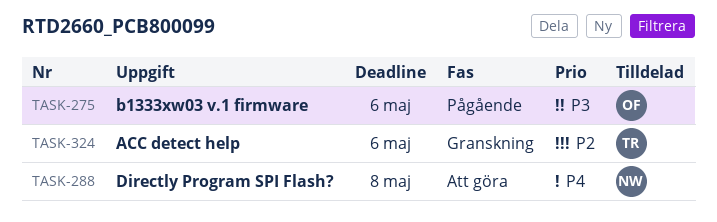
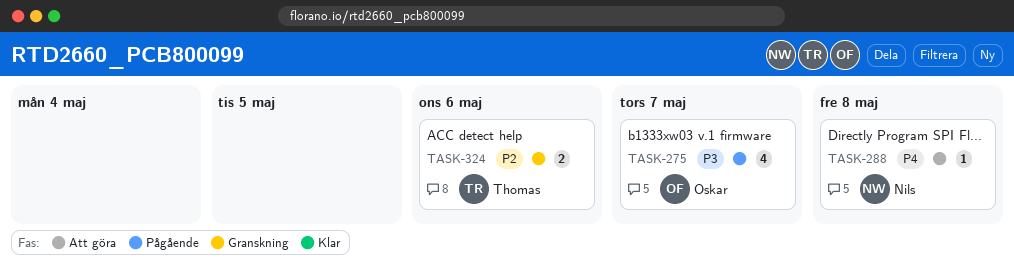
TASK-275, due: May 6 -> May 7

